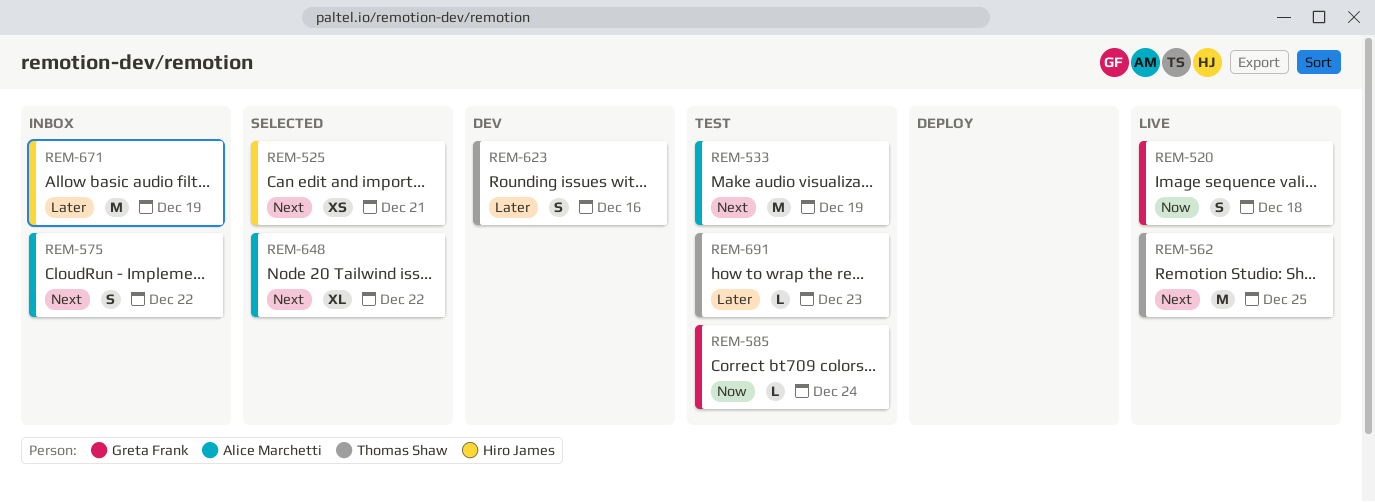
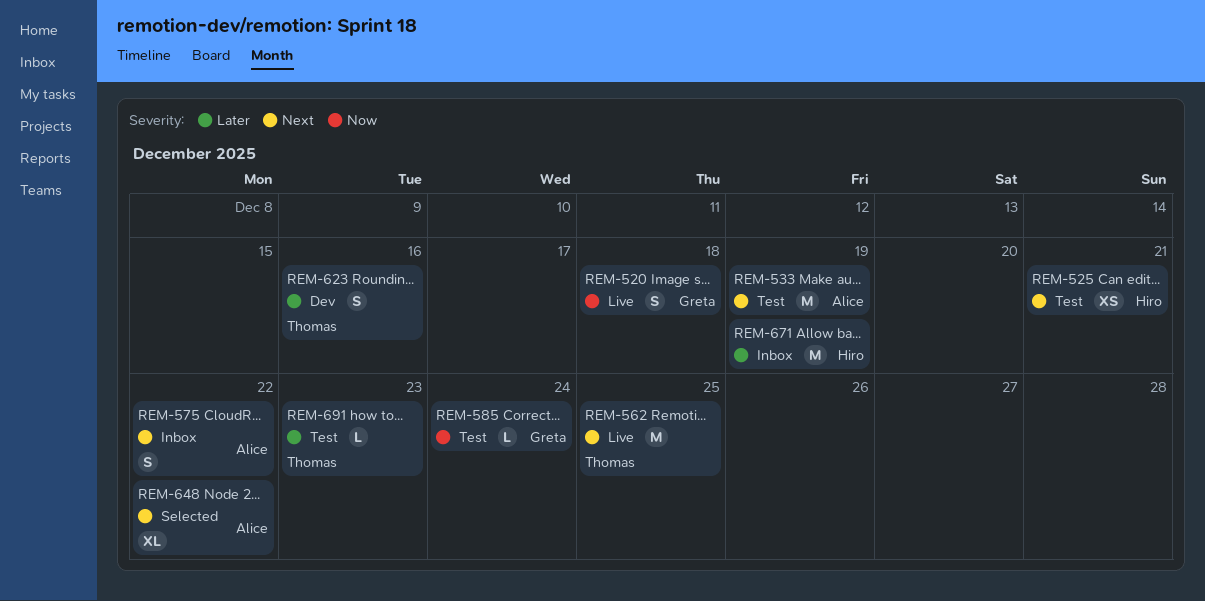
REM-525, status: Selected -> Test

